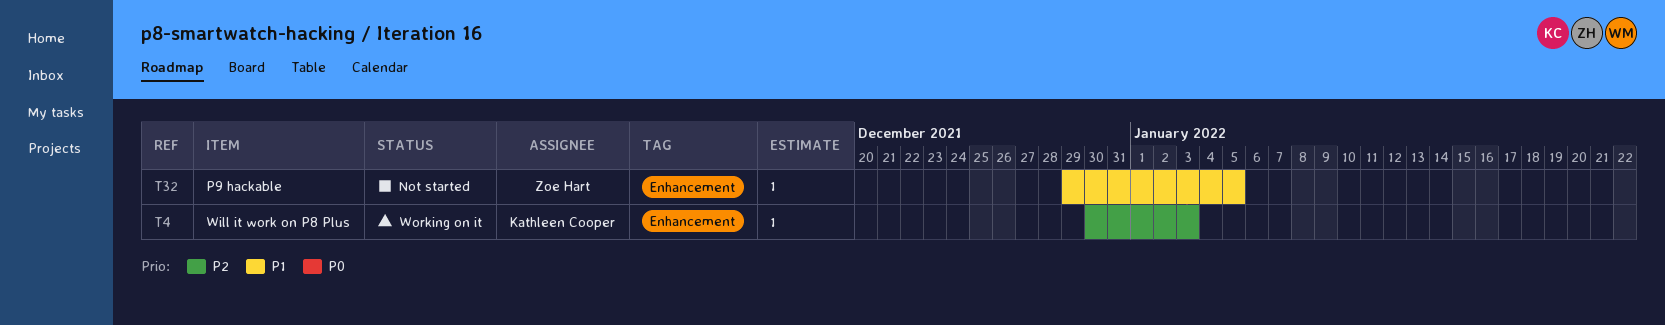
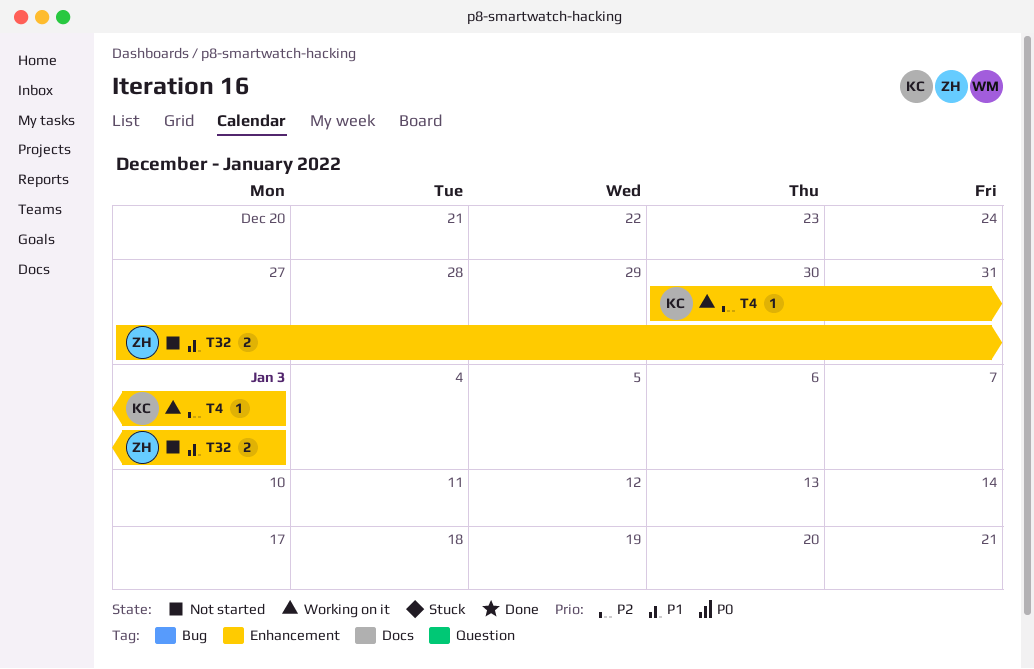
T32, estimate: 1 -> 2
T32, start: Dec 29 -> Dec 27
T32, due: Jan 5 -> Jan 3

